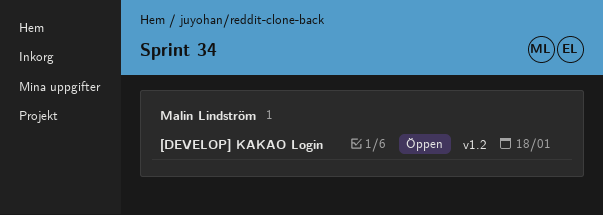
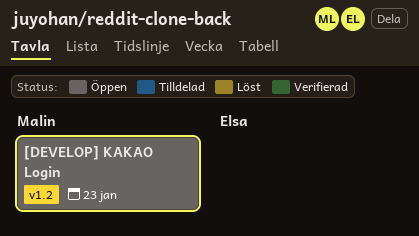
[DEVELOP] KAKAO Login, due: Jan 18 -> Jan 23

